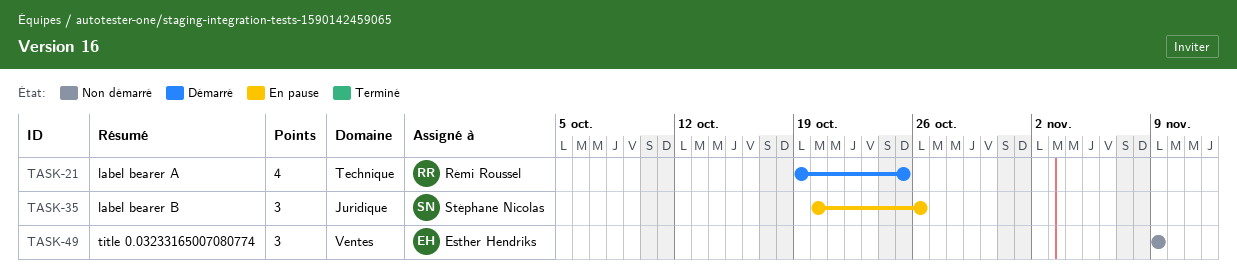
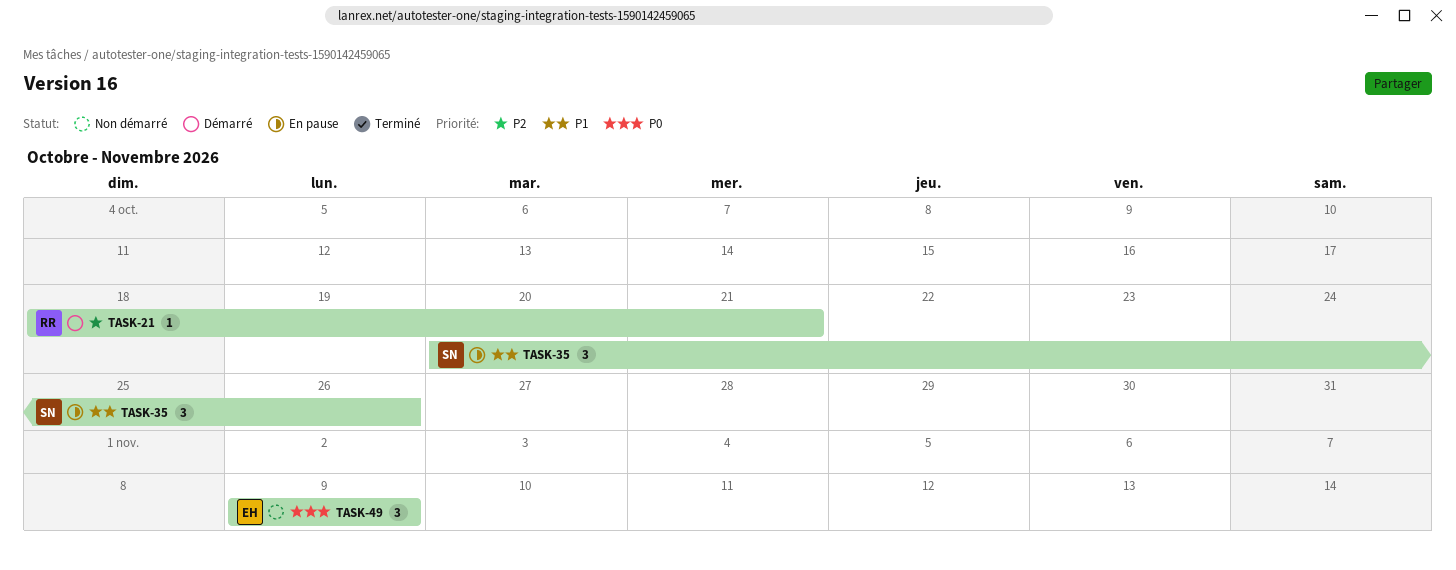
TASK-21, estimate: 4 -> 1
TASK-21, start: Oct 19 -> Oct 18
TASK-21, due: Oct 25 -> Oct 21

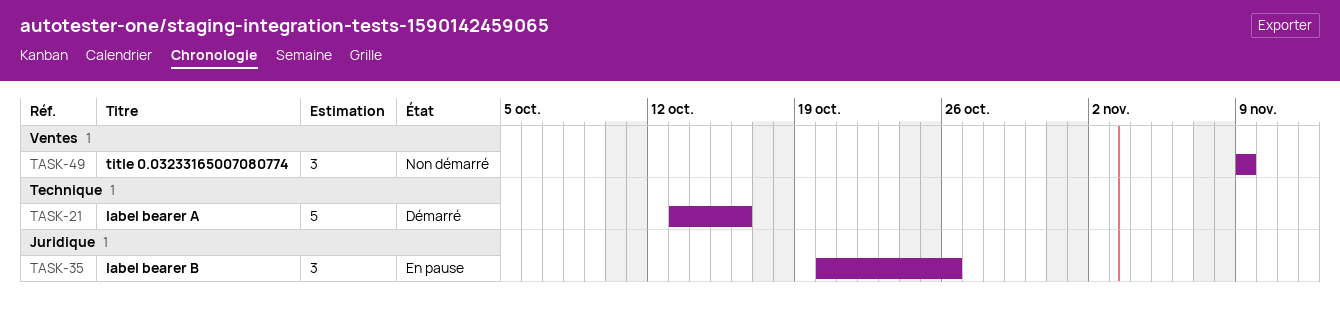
TASK-21, estimate: 1 -> 5
TASK-21, start: Oct 18 -> Oct 13
TASK-21, due: Oct 21 -> Oct 16

